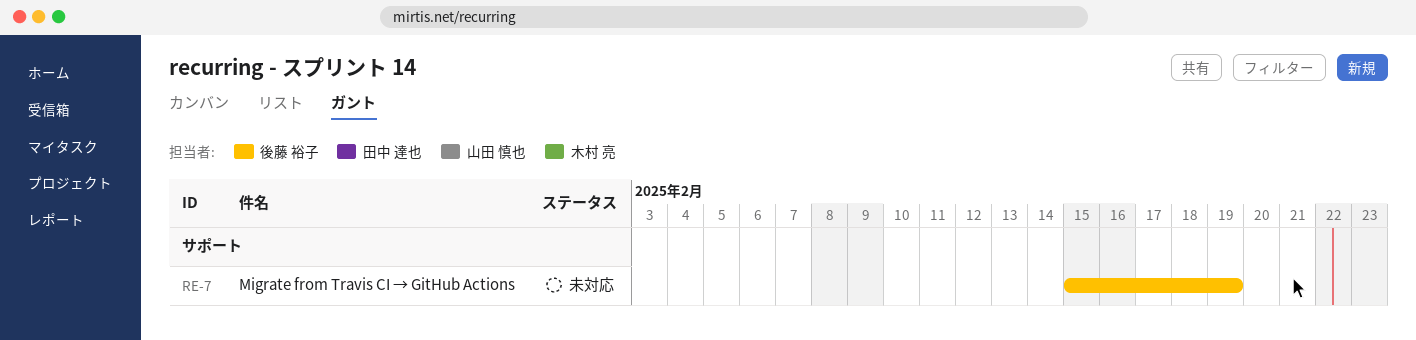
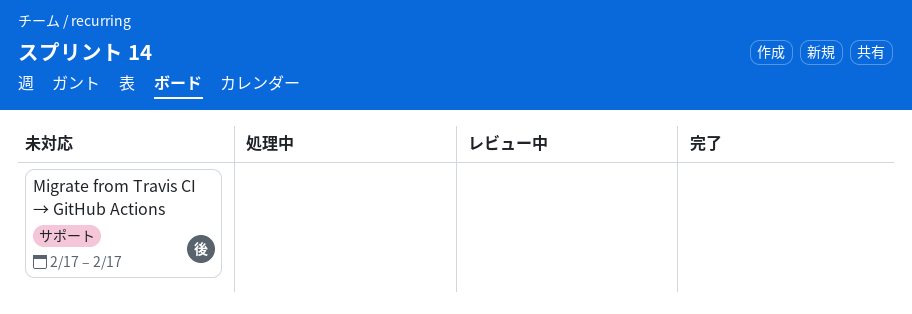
Migrate from Travis CI → GitHub Actions, start: Feb 15 -> Feb 17
Migrate from Travis CI → GitHub Actions, due: Feb 19 -> Feb 17

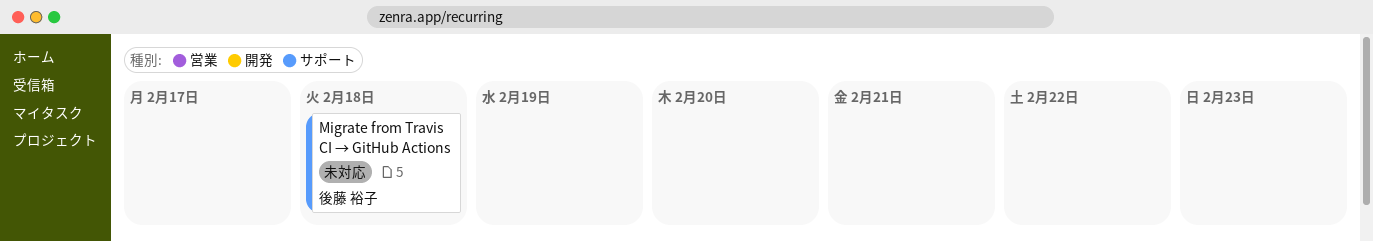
Migrate from Travis CI → GitHub Actions, due: Feb 17 -> Feb 18

